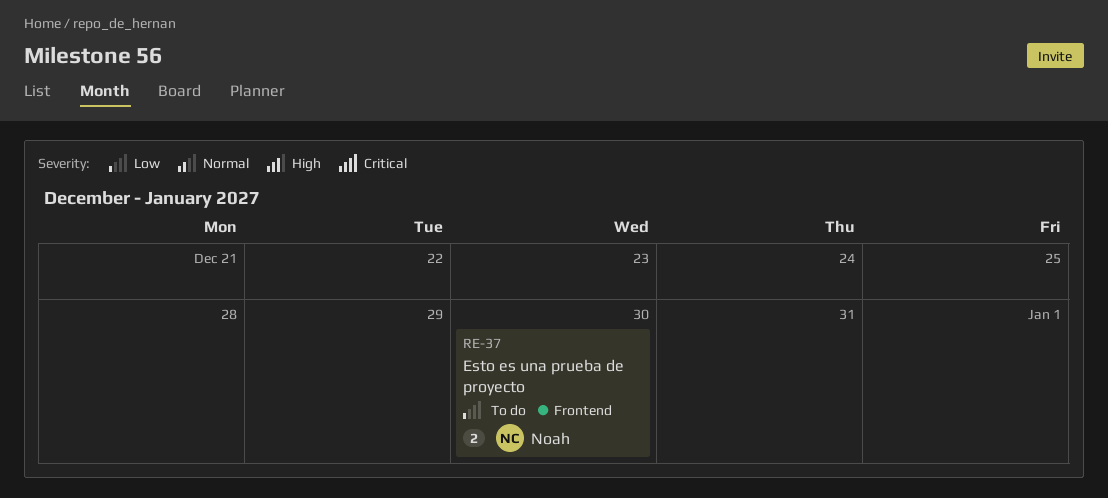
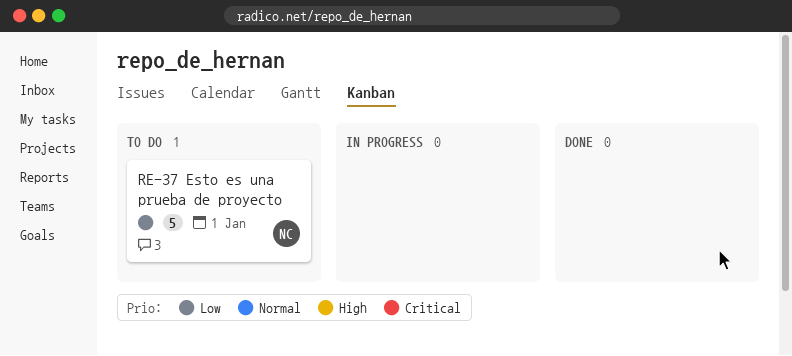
RE-37, estimate: 2 -> 5
RE-37, due: Dec 30 -> Jan 1

